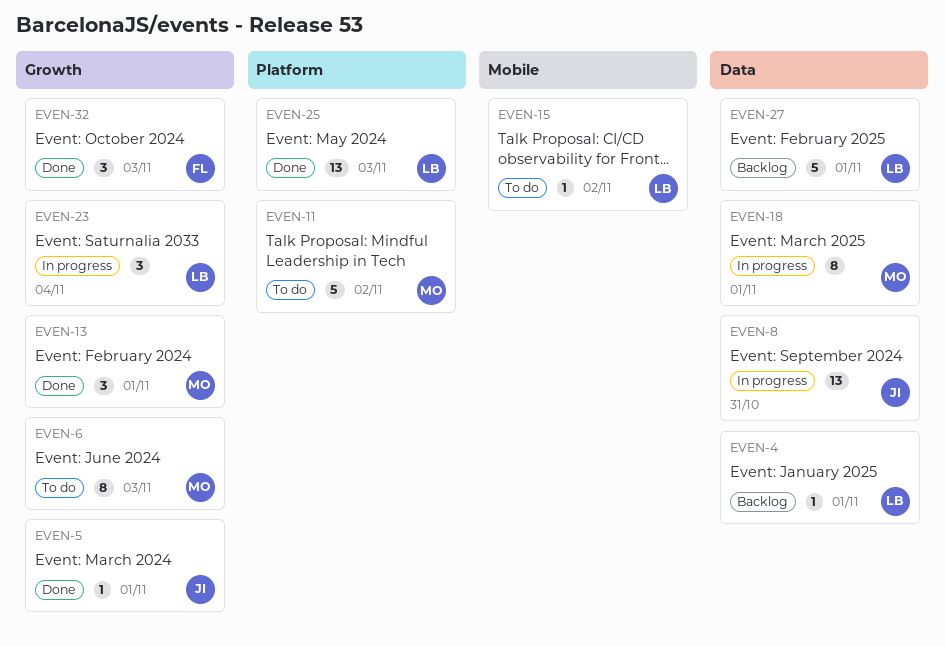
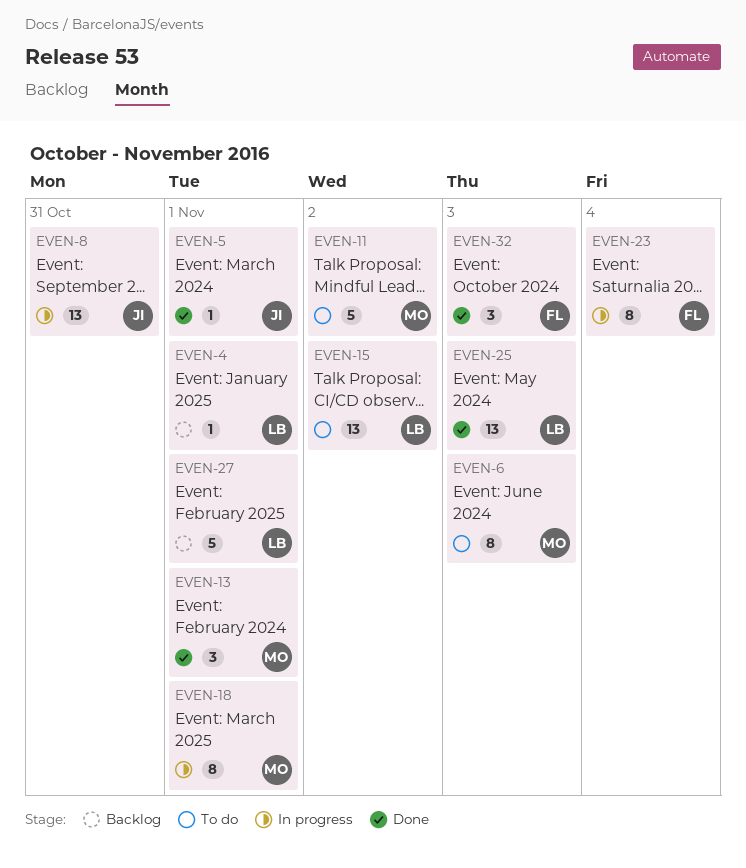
EVEN-15, estimate: 1 -> 13
EVEN-23, owner: LB -> FL
EVEN-23, estimate: 3 -> 8

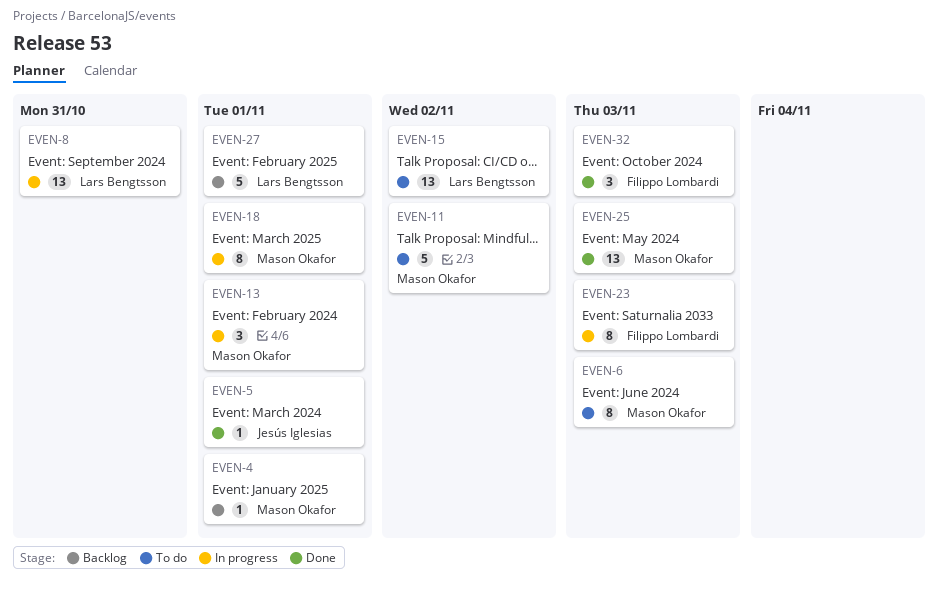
EVEN-4, owner: Lars Bengtsson -> Mason Okafor
EVEN-8, owner: Jesús Iglesias -> Lars Bengtsson
EVEN-13, status: Done -> In progress
EVEN-23, due: Nov 4 -> Nov 3
EVEN-25, owner: Lars Bengtsson -> Mason Okafor

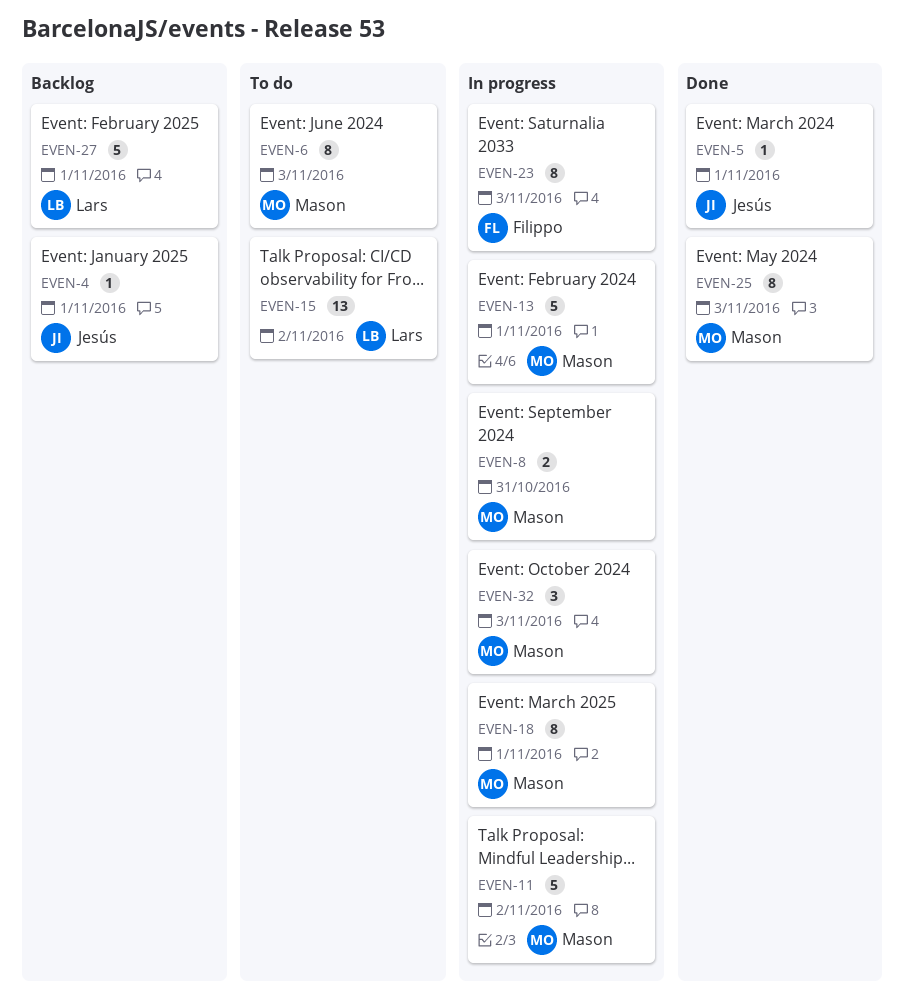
EVEN-4, owner: Mason Okafor -> Jesús Iglesias
EVEN-8, owner: Lars Bengtsson -> Mason Okafor
EVEN-8, estimate: 13 -> 2
EVEN-11, status: To do -> In progress
EVEN-13, estimate: 3 -> 5
EVEN-25, estimate: 13 -> 8
EVEN-32, status: Done -> In progress
EVEN-32, owner: Filippo Lombardi -> Mason Okafor

